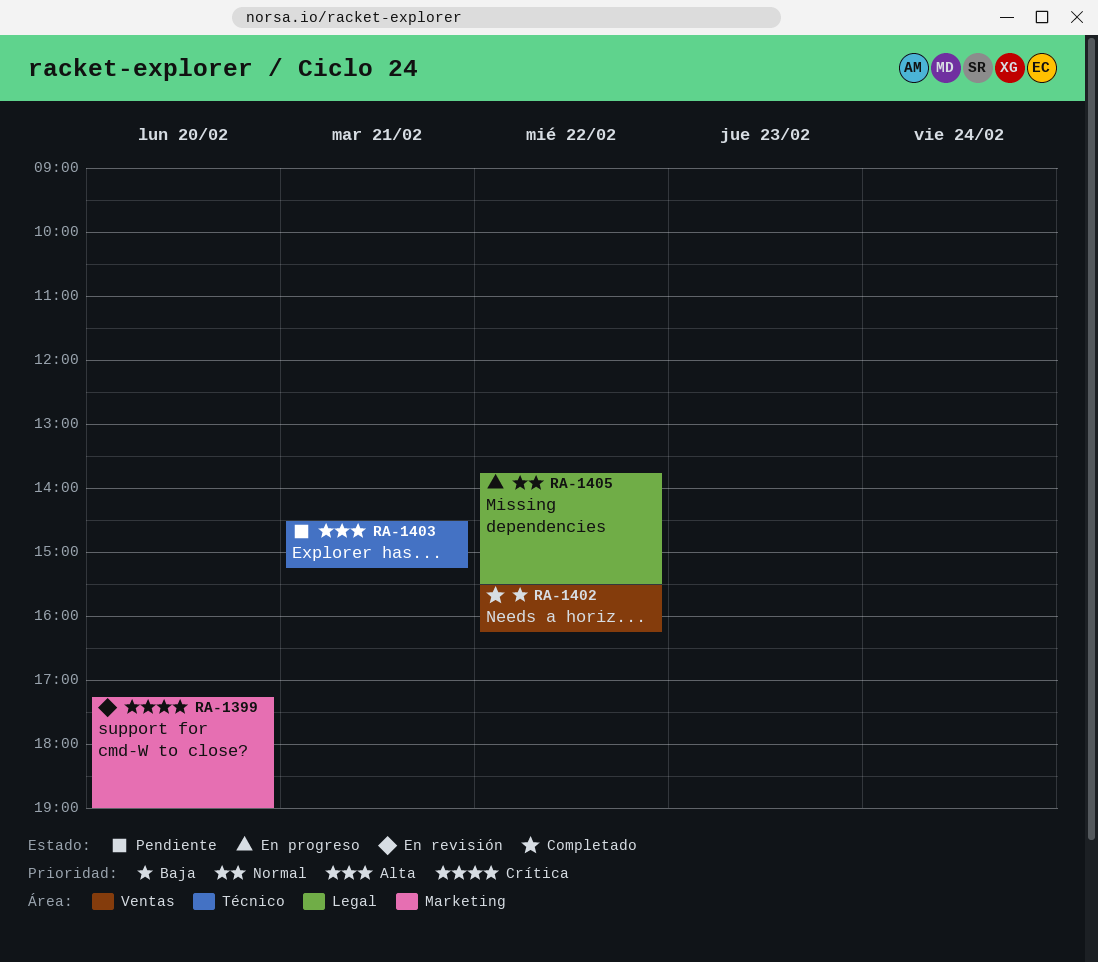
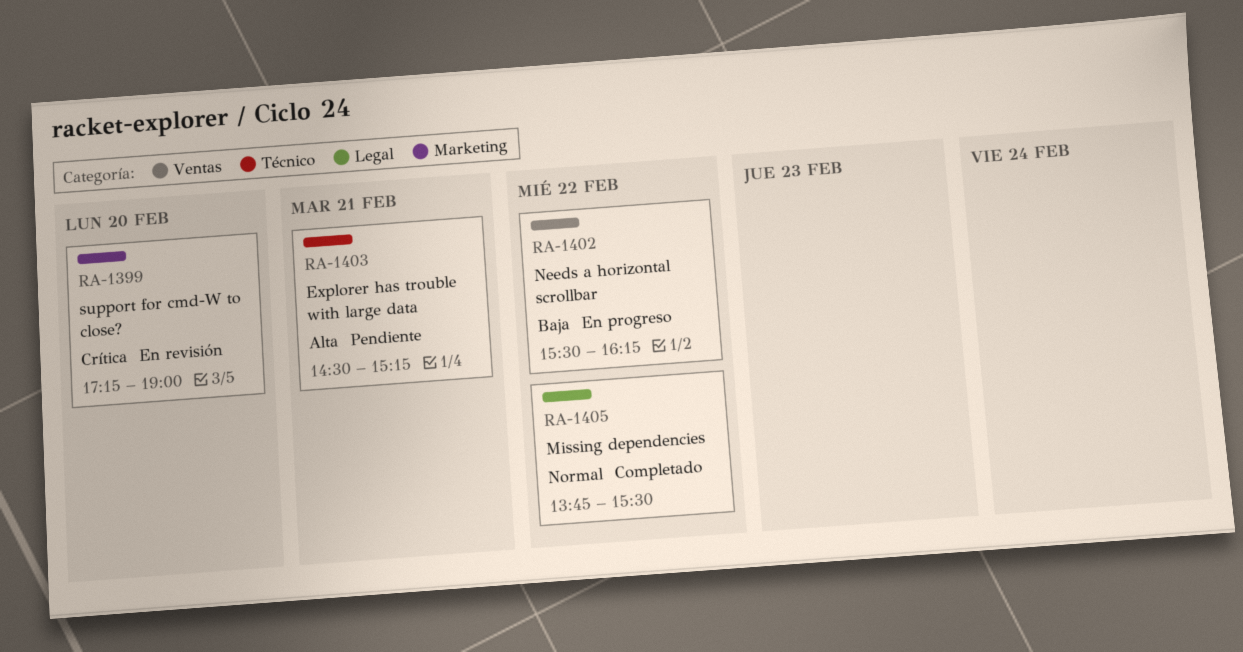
RA-1402, status: Completado -> En progreso
RA-1405, status: En progreso -> Completado

